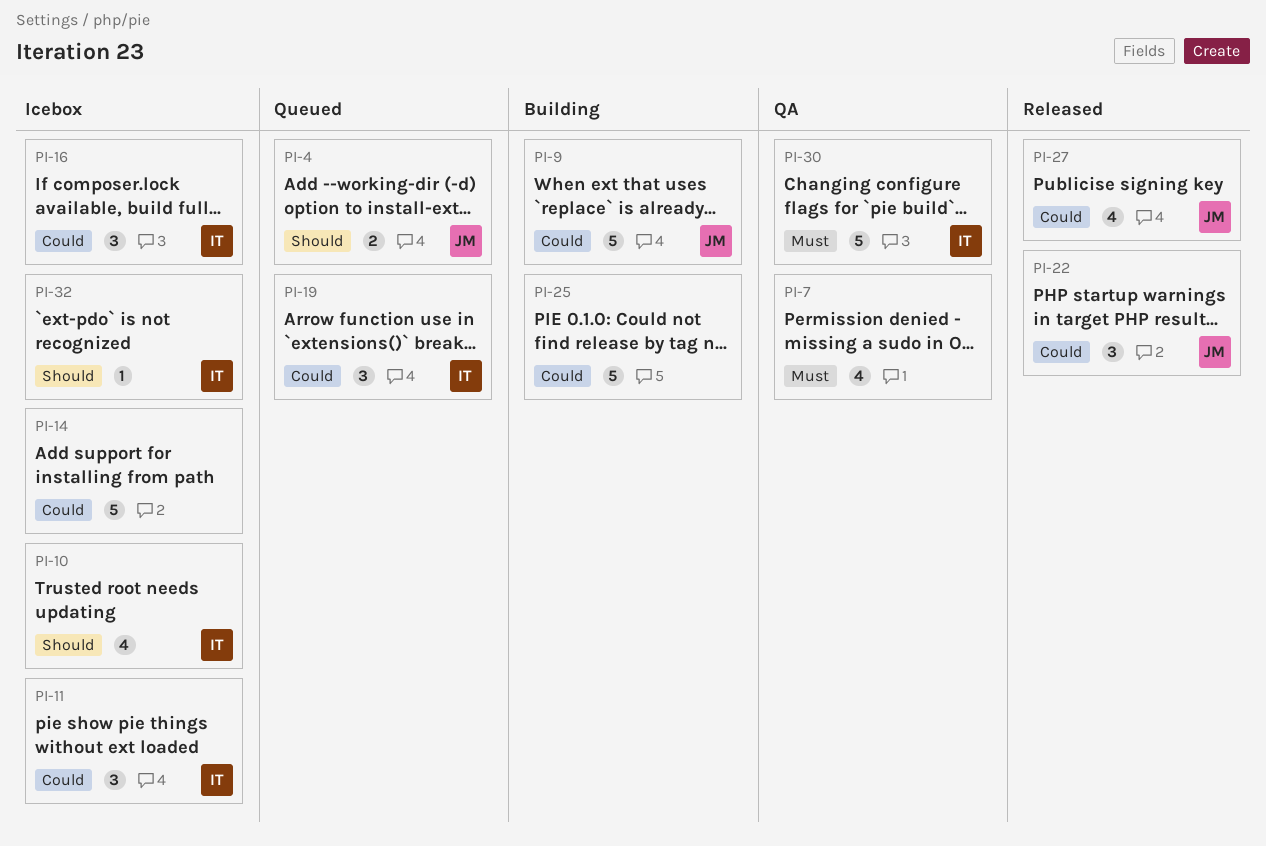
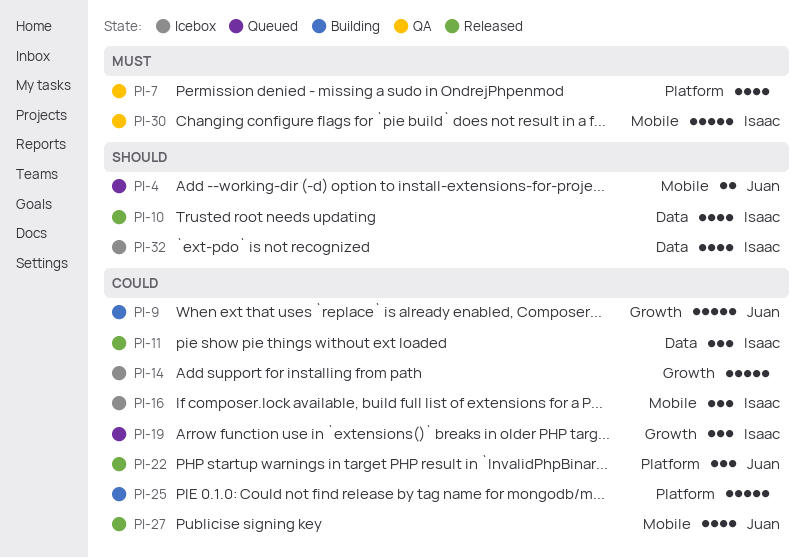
PI-10, status: Icebox -> Released
PI-11, status: Icebox -> Released
PI-32, estimate: 1 -> 4

